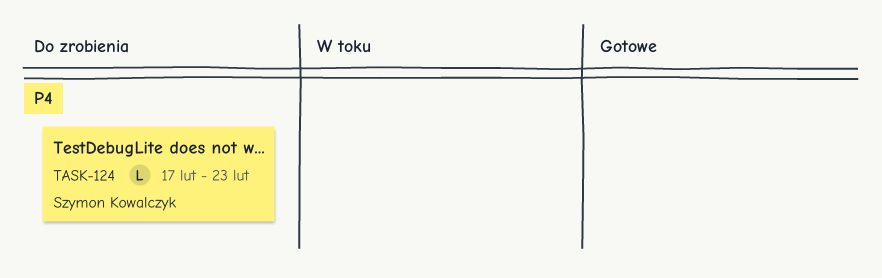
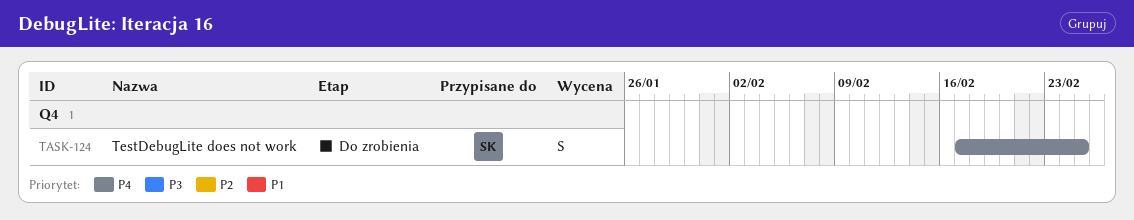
TASK-124, estimate: L -> S
TASK-124, due: Feb 23 -> Feb 25

